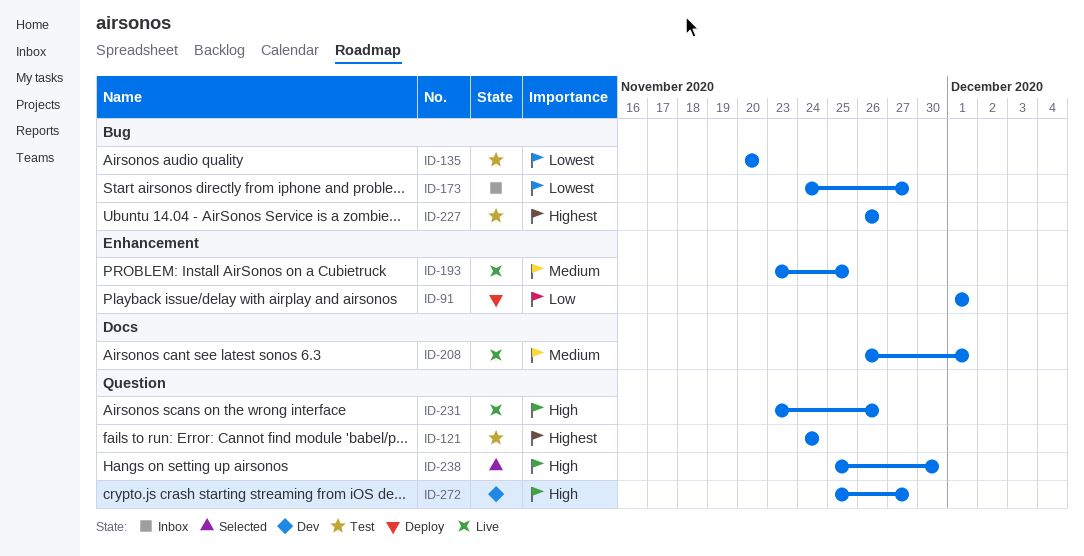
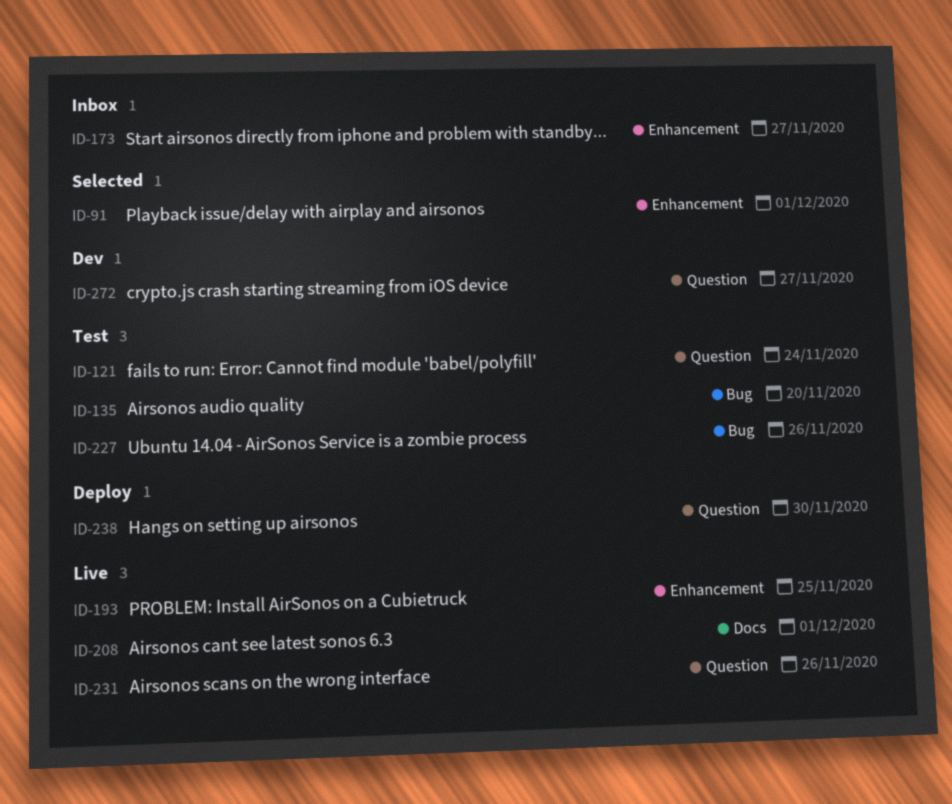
ID-91, status: Deploy -> Selected
ID-173, label: Bug -> Enhancement
ID-238, status: Selected -> Deploy

